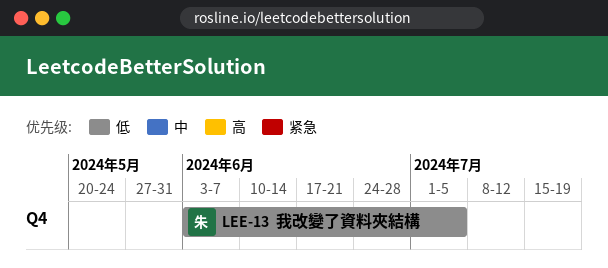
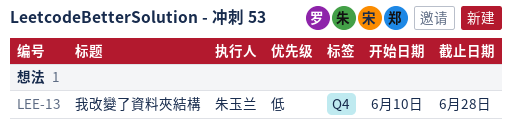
LEE-13, start: Jun 3 -> Jun 10
LEE-13, due: Jul 5 -> Jun 28

